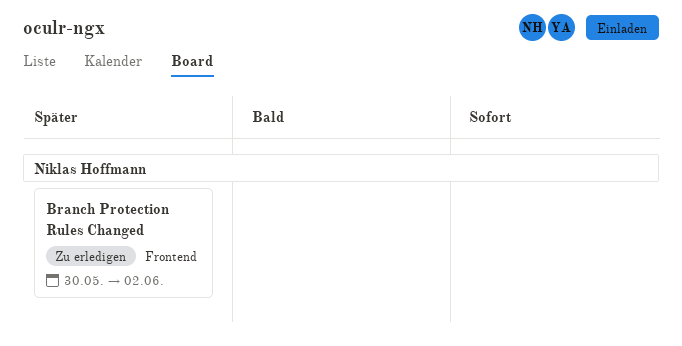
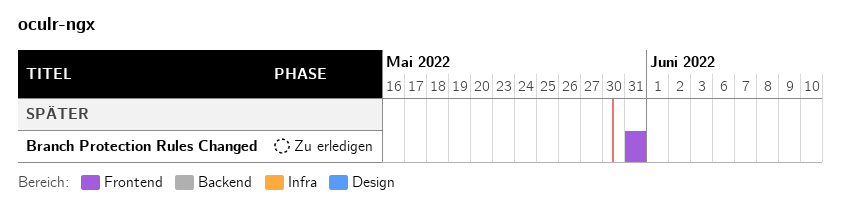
Branch Protection Rules Changed, start: May 30 -> May 31
Branch Protection Rules Changed, due: Jun 2 -> May 31

